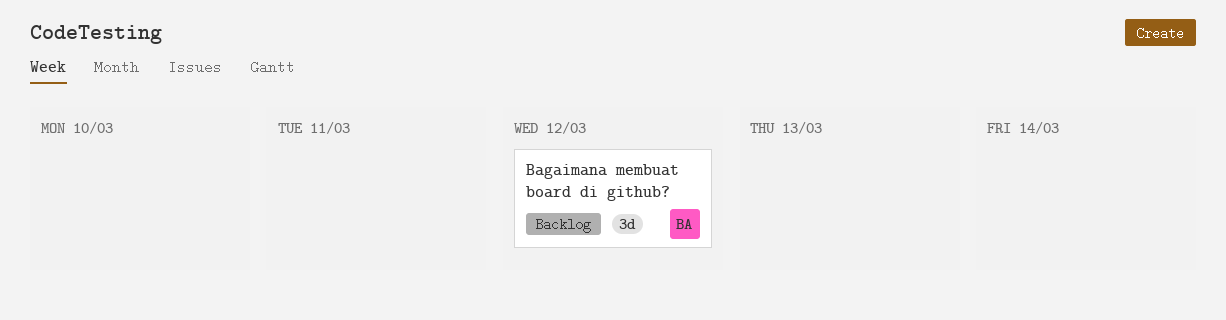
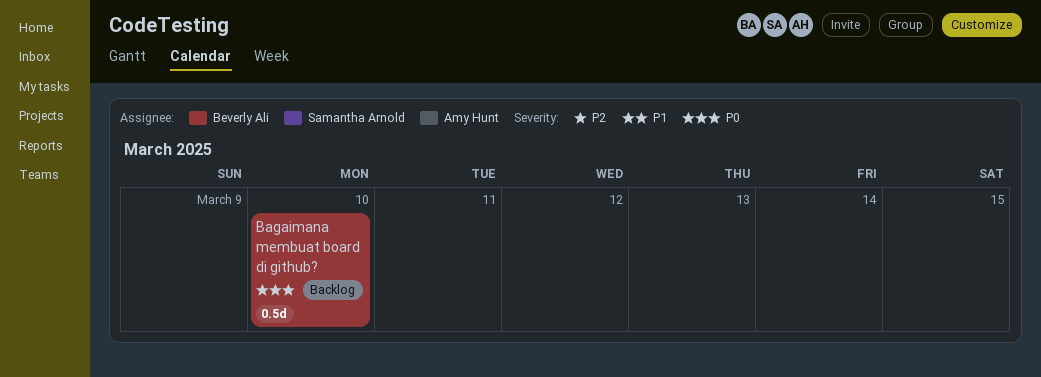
Bagaimana membuat board di github?, estimate: 3d -> 0.5d
Bagaimana membuat board di github?, due: Mar 12 -> Mar 10

